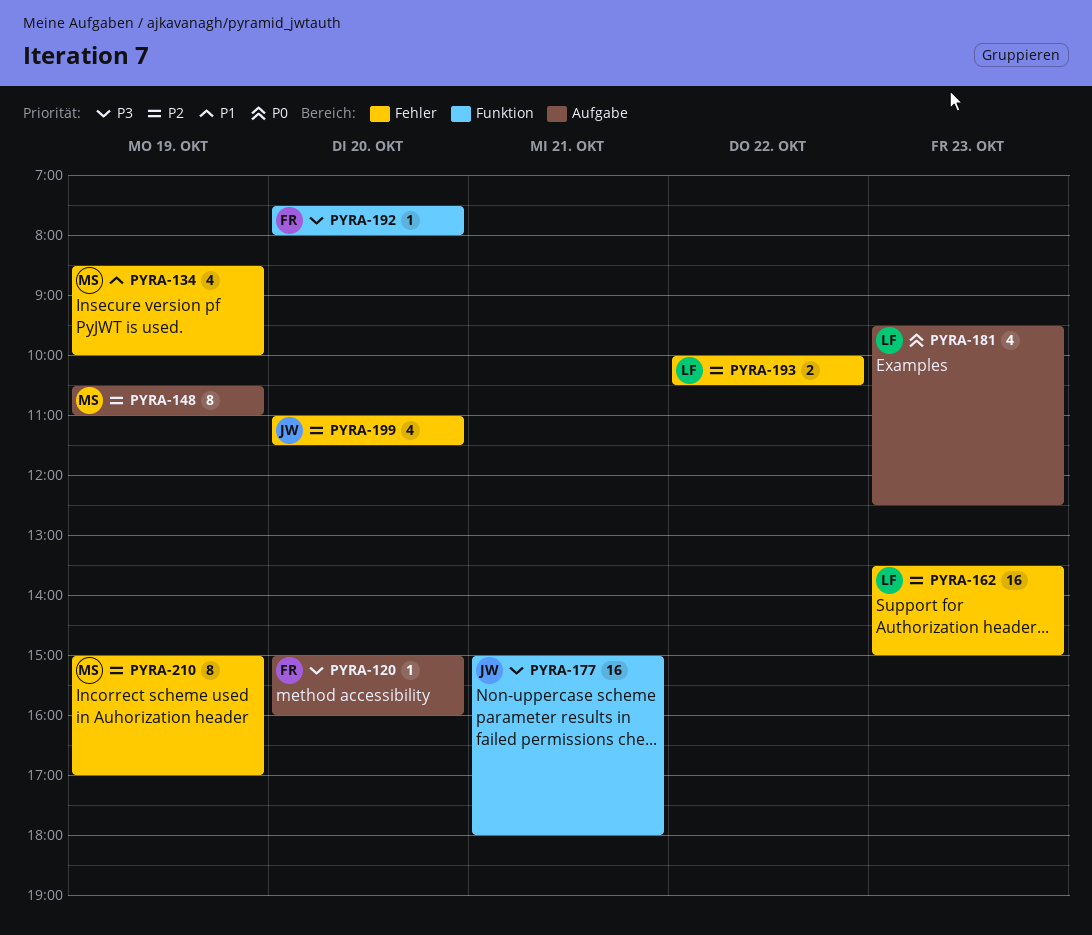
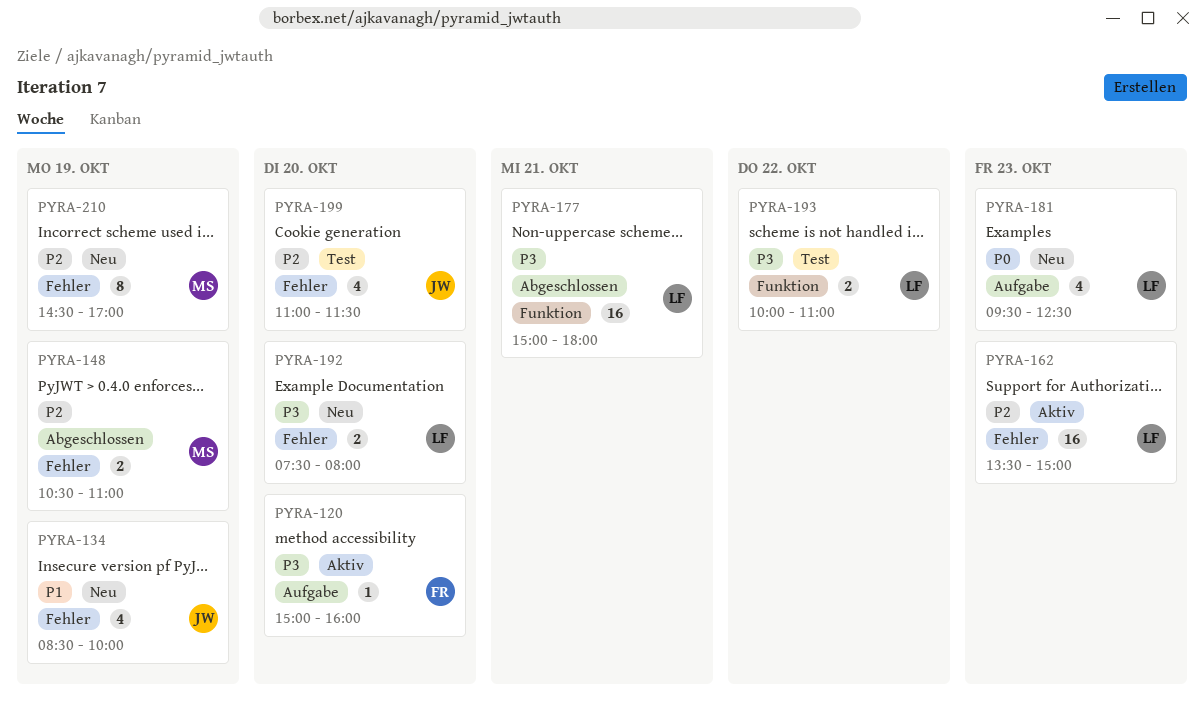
PYRA-134, owner: MS -> JW
PYRA-148, label: Aufgabe -> Fehler
PYRA-148, estimate: 8 -> 2
PYRA-177, owner: JW -> LF
PYRA-192, owner: FR -> LF
PYRA-192, label: Funktion -> Fehler
PYRA-192, estimate: 1 -> 2
PYRA-193, priority: P2 -> P3
PYRA-193, label: Fehler -> Funktion
PYRA-193, ends: 10:30 -> 11:00
PYRA-210, begins: 15:00 -> 14:30

